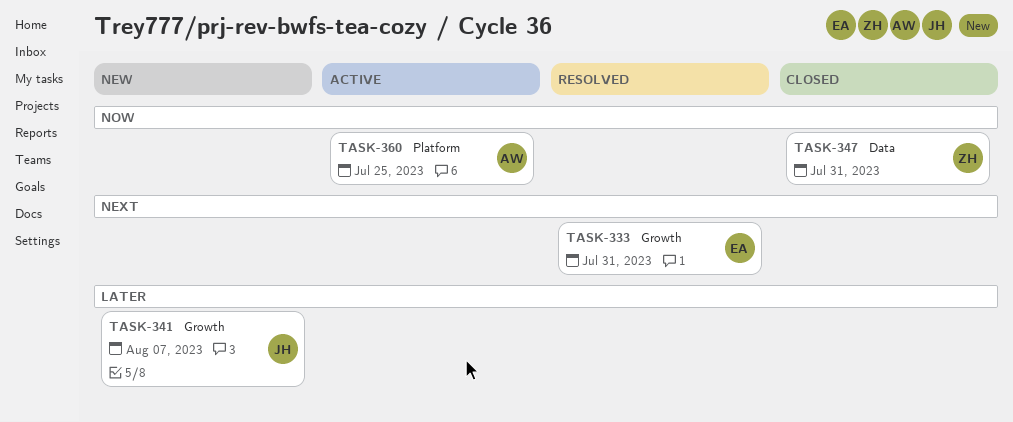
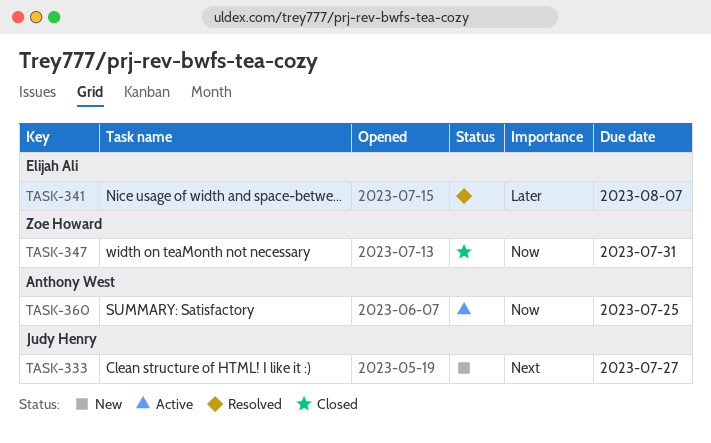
TASK-333, status: Resolved -> New
TASK-333, owner: Elijah Ali -> Judy Henry
TASK-333, due: Jul 31 -> Jul 27
TASK-341, status: New -> Resolved
TASK-341, owner: Judy Henry -> Elijah Ali

